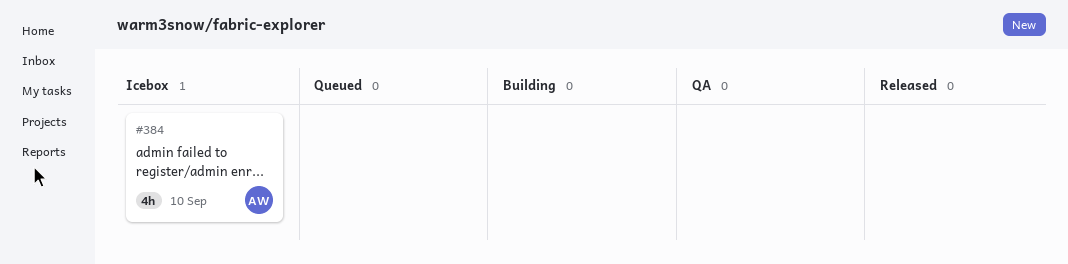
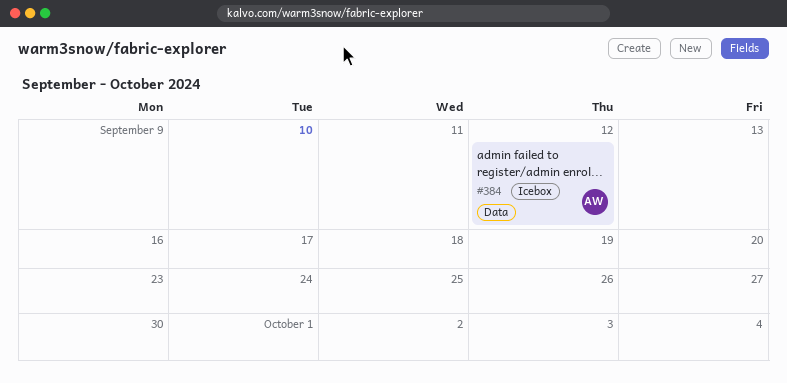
#384, due: Sep 10 -> Sep 12

